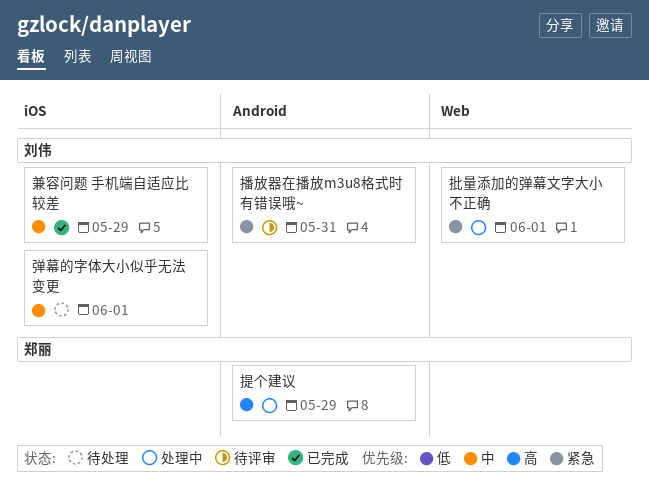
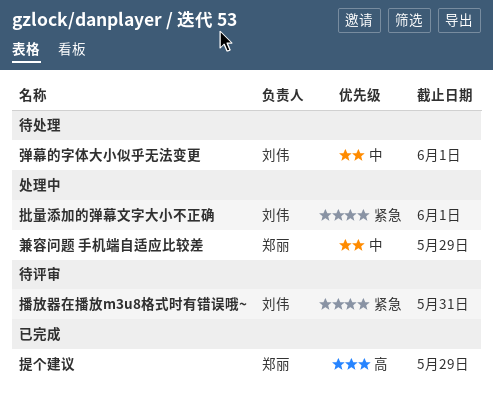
兼容问题 手机端自适应比较差, status: 已完成 -> 处理中
兼容问题 手机端自适应比较差, owner: 刘伟 -> 郑丽
提个建议, status: 处理中 -> 已完成

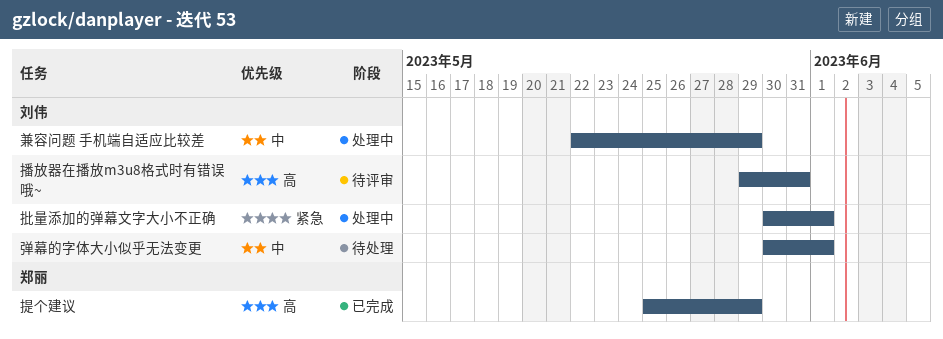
兼容问题 手机端自适应比较差, owner: 郑丽 -> 刘伟
播放器在播放m3u8格式时有错误哦~, priority: 紧急 -> 高

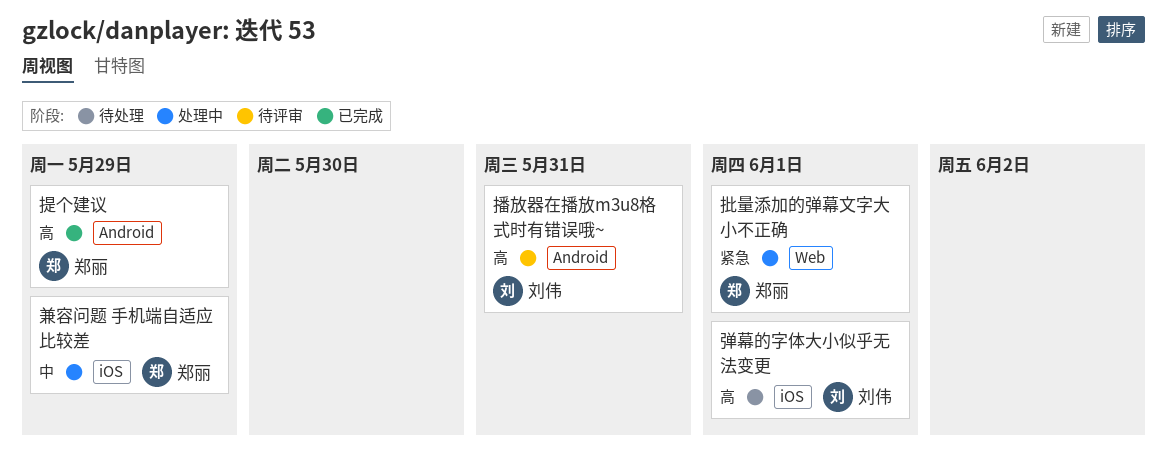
兼容问题 手机端自适应比较差, owner: 刘伟 -> 郑丽
弹幕的字体大小似乎无法变更, priority: 中 -> 高
批量添加的弹幕文字大小不正确, owner: 刘伟 -> 郑丽

